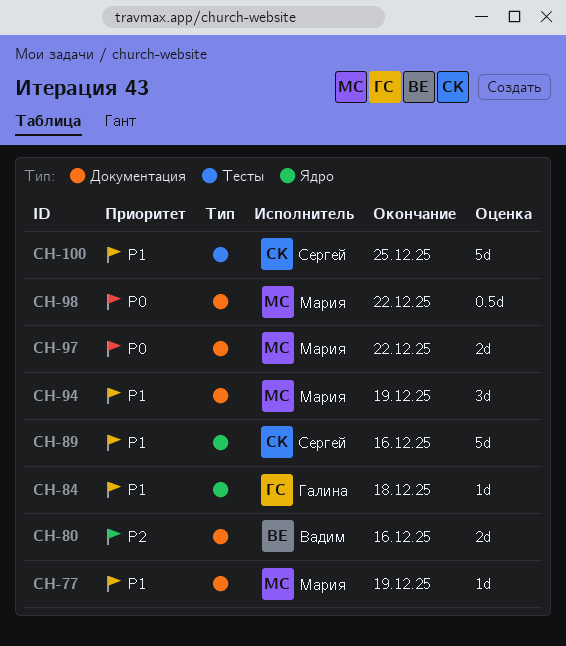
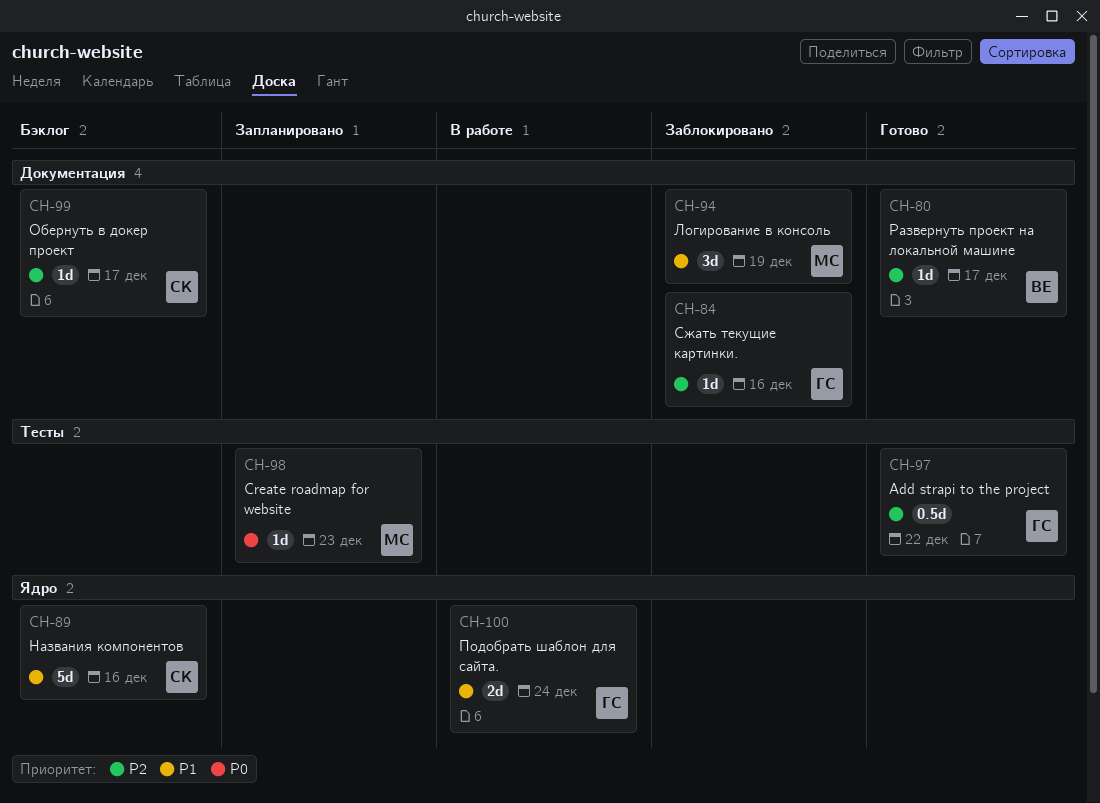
CH-77: present -> none
CH-80, estimate: 2d -> 1d
CH-80, due: Dec 16 -> Dec 17
CH-84, priority: P1 -> P2
CH-84, label: Ядро -> Документация
CH-84, due: Dec 18 -> Dec 16
CH-97, owner: Мария -> Галина
CH-97, priority: P0 -> P2
CH-97, label: Документация -> Тесты
CH-97, estimate: 2d -> 0.5d
CH-98, label: Документация -> Тесты
CH-98, estimate: 0.5d -> 1d
CH-98, due: Dec 22 -> Dec 23
CH-99: none -> present
CH-100, owner: Сергей -> Галина
CH-100, label: Тесты -> Ядро
CH-100, estimate: 5d -> 2d
CH-100, due: Dec 25 -> Dec 24

